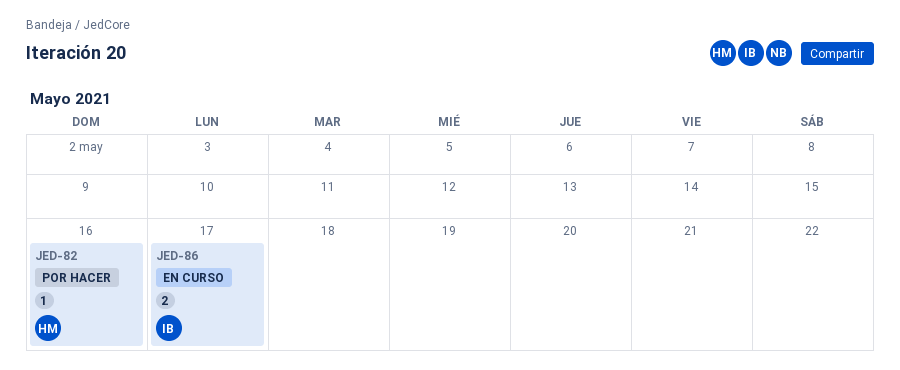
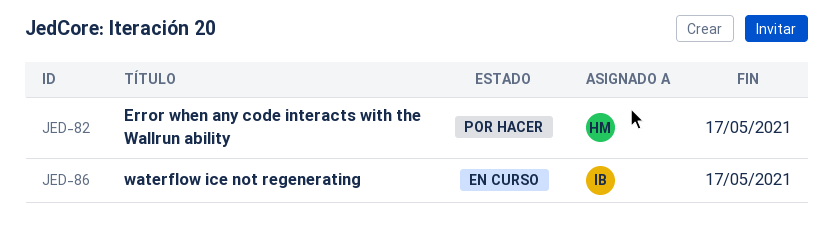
JED-82, due: May 16 -> May 17

